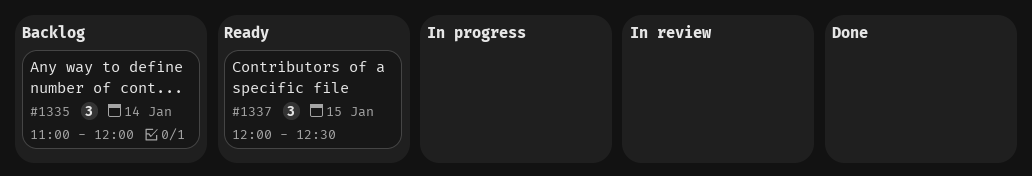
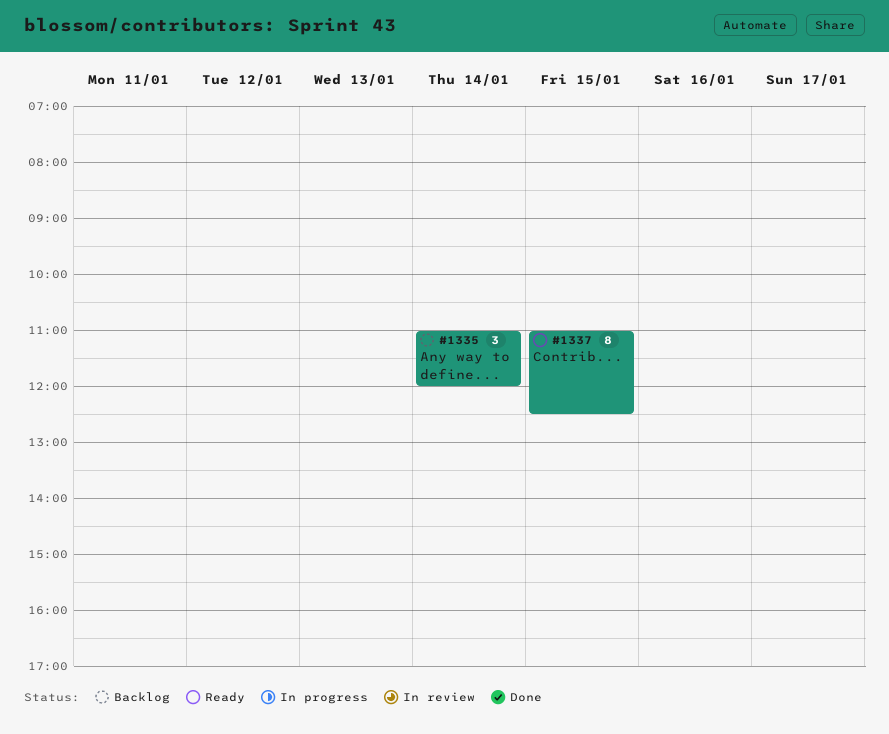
#1337, estimate: 3 -> 8
#1337, begins: 12:00 -> 11:00

